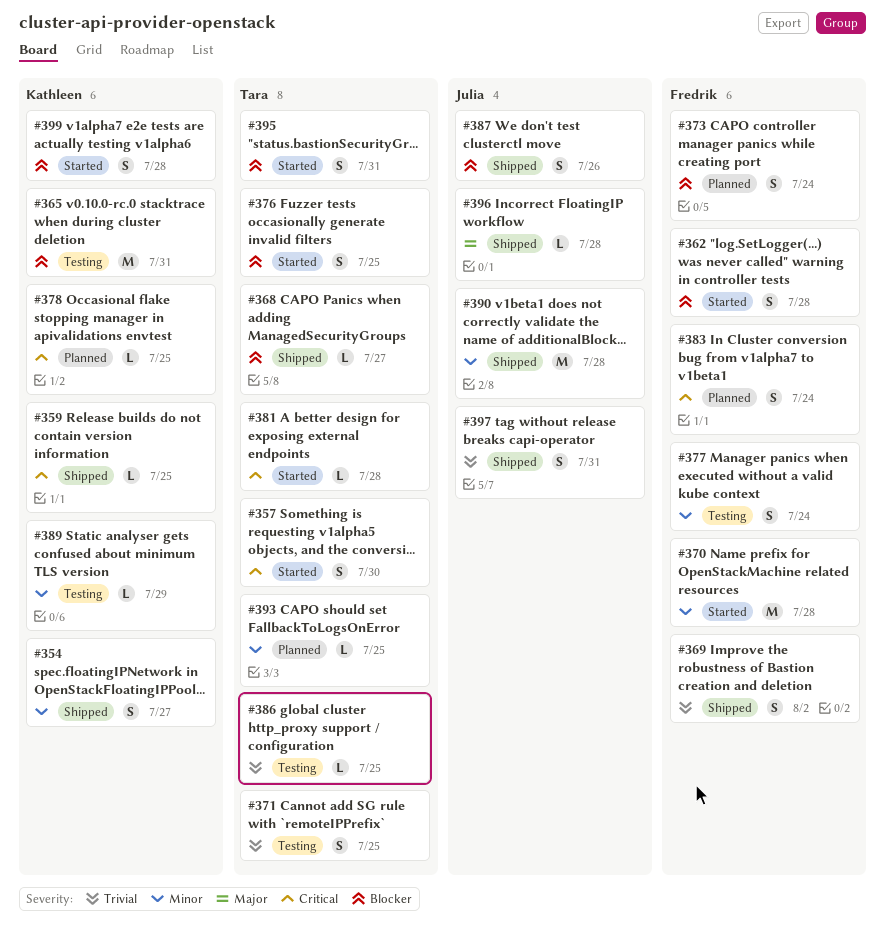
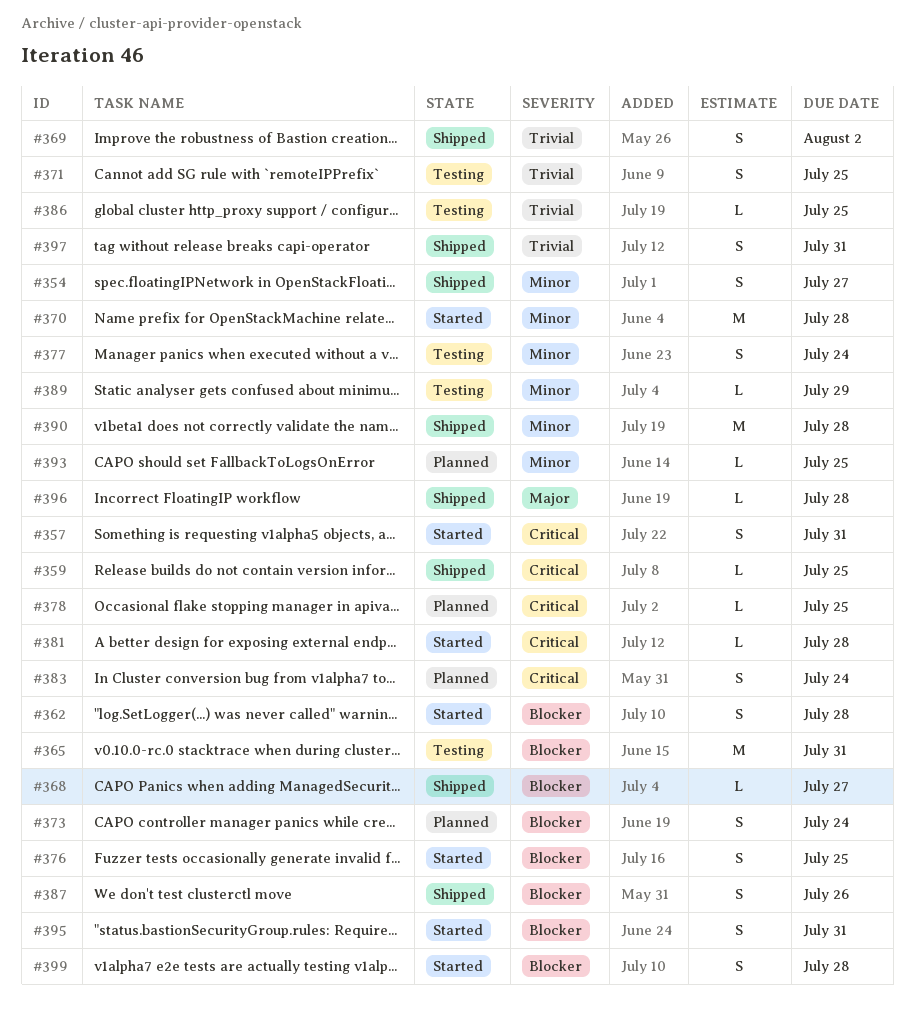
#357, due: Jul 30 -> Jul 31

